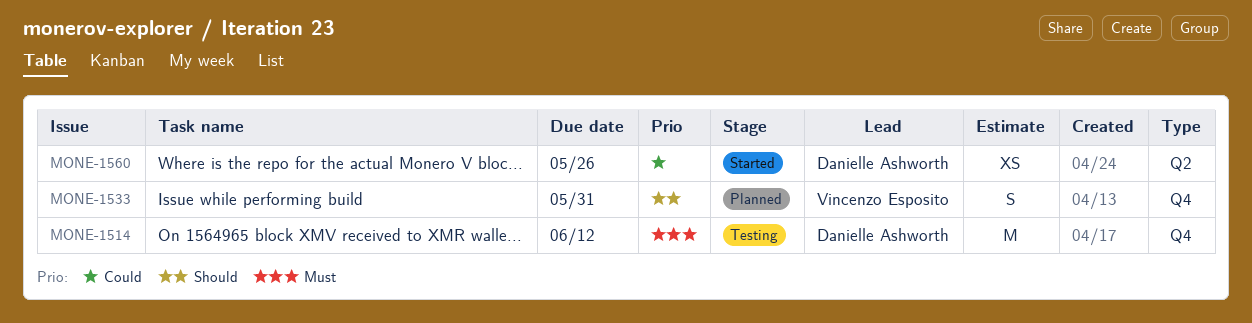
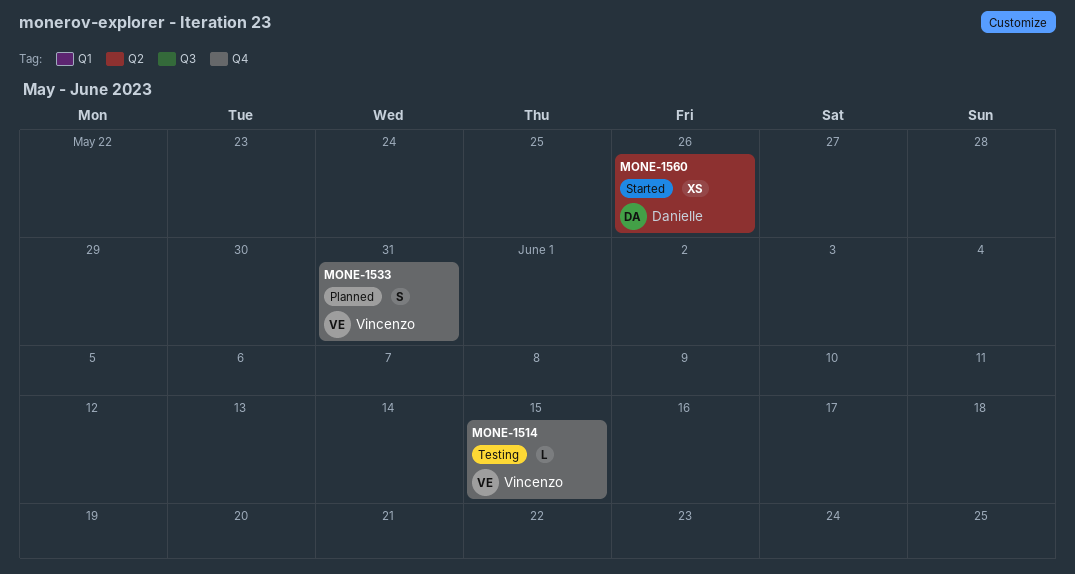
MONE-1514, owner: Danielle Ashworth -> Vincenzo Esposito
MONE-1514, estimate: M -> L
MONE-1514, due: Jun 12 -> Jun 15

